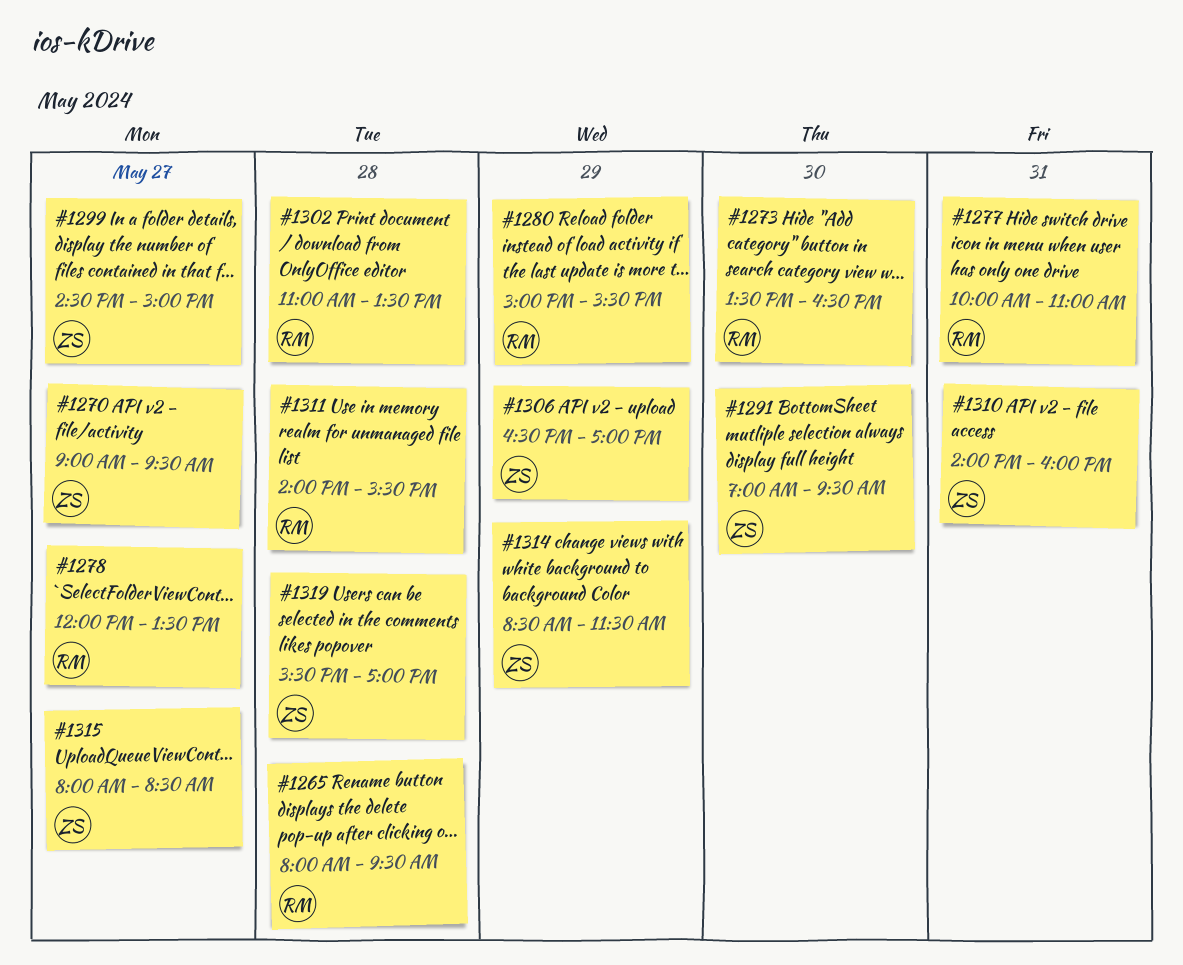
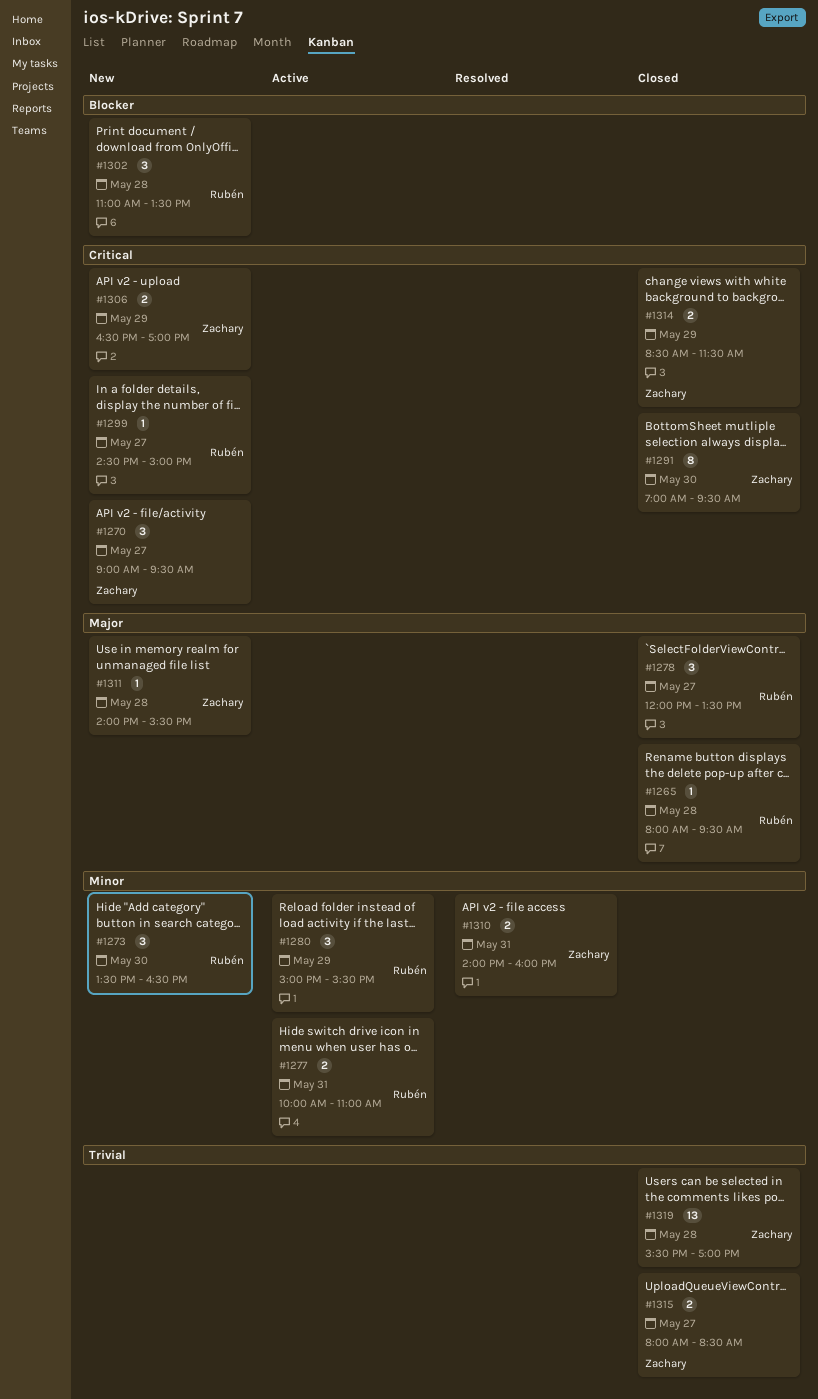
#1299, owner: Zachary -> Rubén
#1311, owner: Rubén -> Zachary

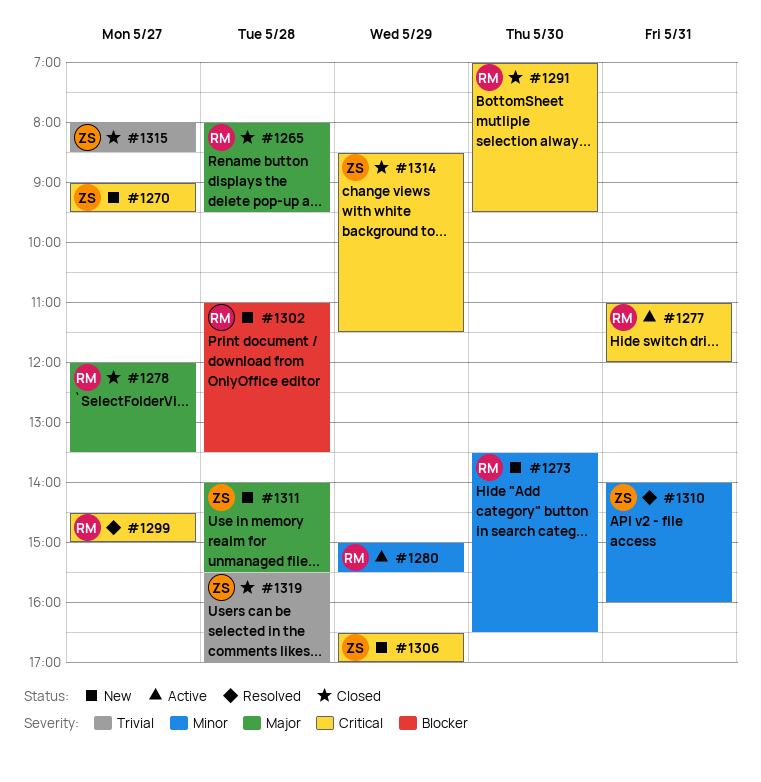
#1277, priority: Minor -> Critical
#1277, begins: 10:00 -> 11:00
#1277, ends: 11:00 -> 12:00
#1291, owner: Zachary -> Rubén
#1299, status: New -> Resolved

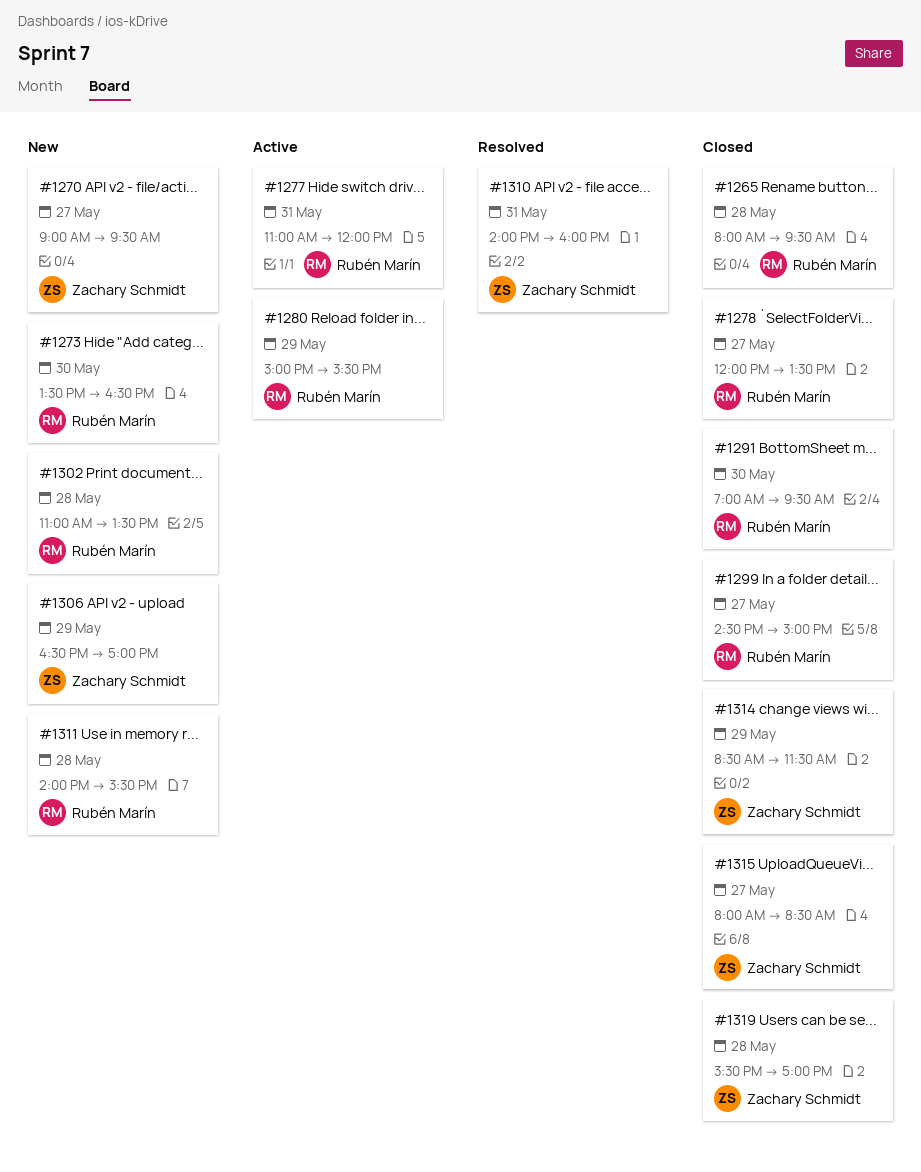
#1299, status: Resolved -> Closed
#1311, owner: Zachary Schmidt -> Rubén Marín

